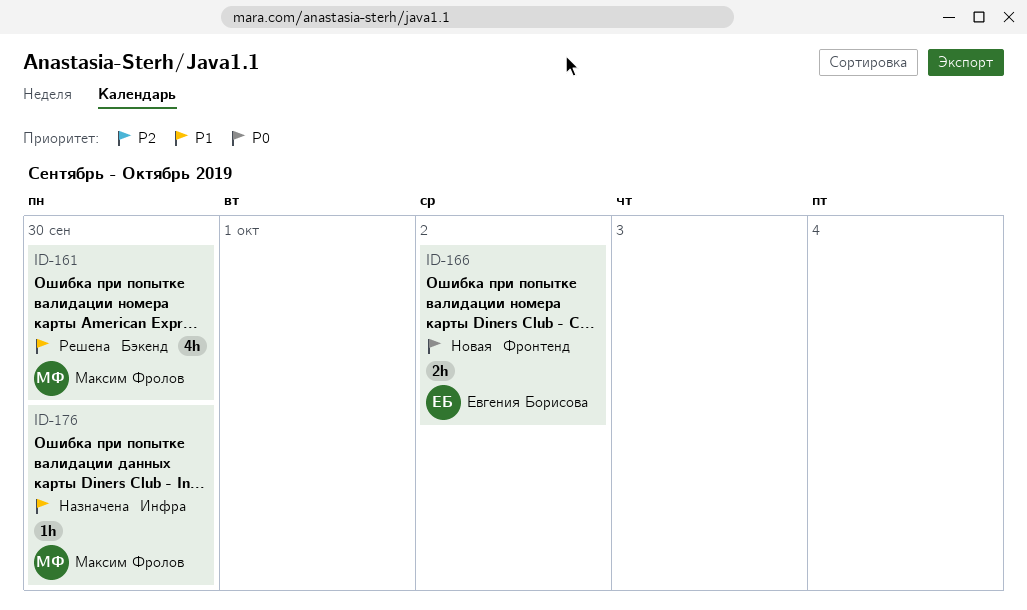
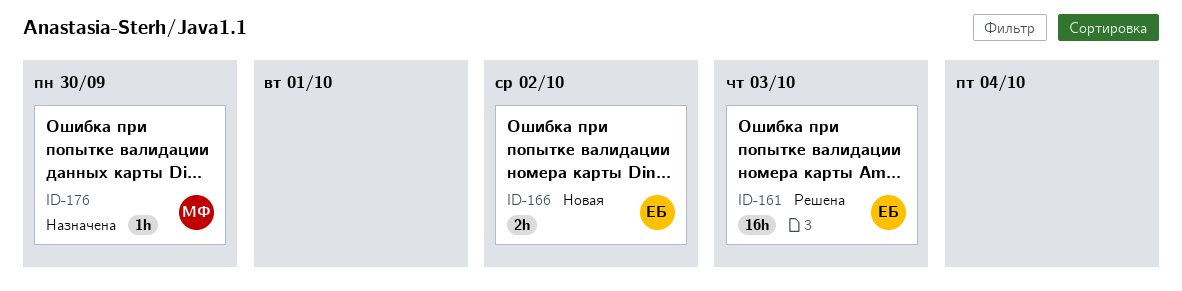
ID-161, owner: Максим Фролов -> Евгения Борисова
ID-161, estimate: 4h -> 16h
ID-161, due: Sep 30 -> Oct 3

